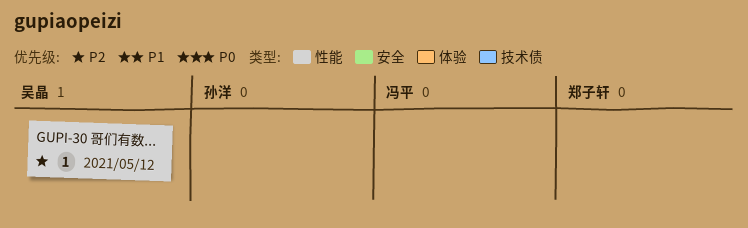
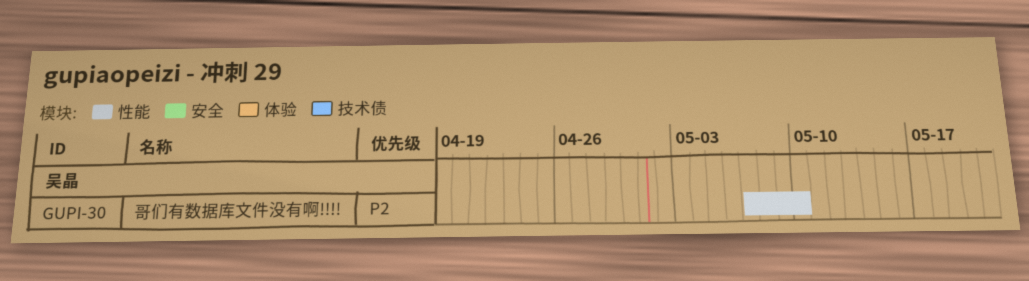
GUPI-30, due: May 12 -> May 10

